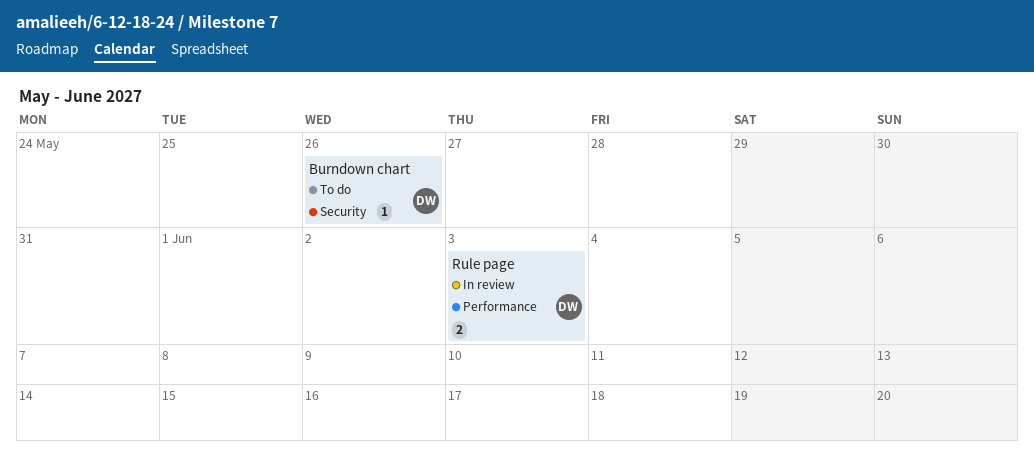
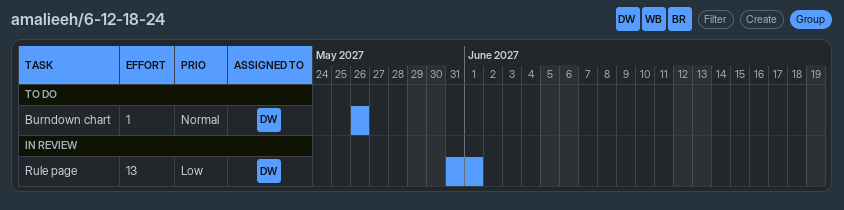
Rule page, estimate: 2 -> 13
Rule page, due: Jun 3 -> Jun 1

